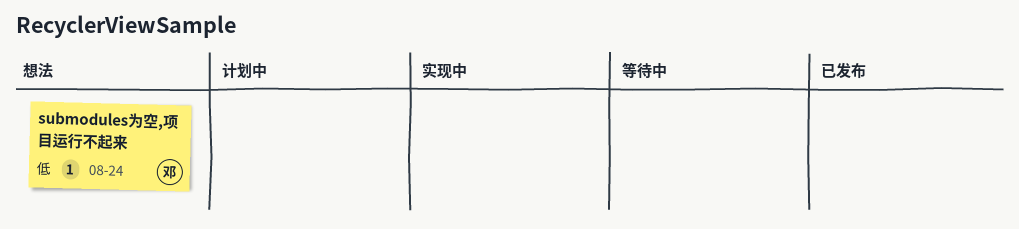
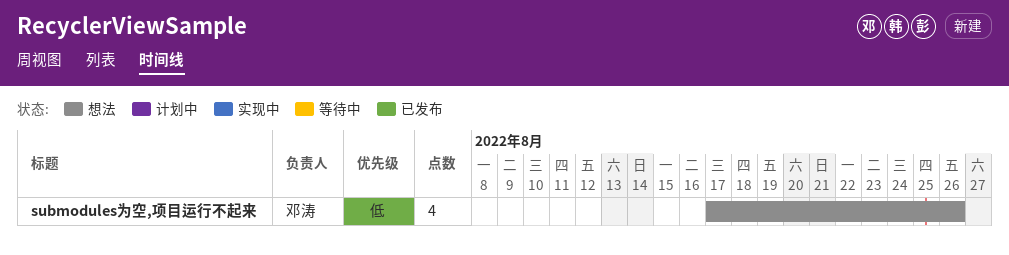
submodules为空,项目运行不起来, estimate: 1 -> 4
submodules为空,项目运行不起来, due: Aug 24 -> Aug 26

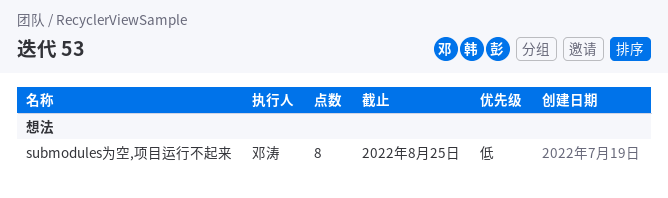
submodules为空,项目运行不起来, estimate: 4 -> 8
submodules为空,项目运行不起来, due: Aug 26 -> Aug 25

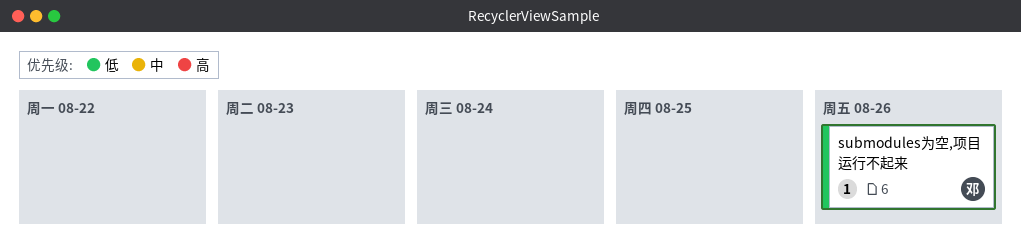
submodules为空,项目运行不起来, estimate: 8 -> 1
submodules为空,项目运行不起来, due: Aug 25 -> Aug 26

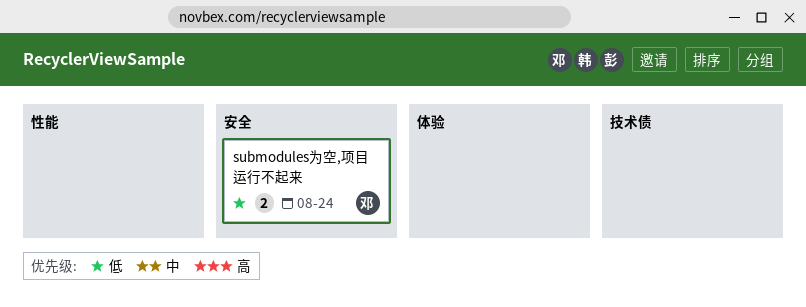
submodules为空,项目运行不起来, estimate: 1 -> 2
submodules为空,项目运行不起来, due: Aug 26 -> Aug 24

